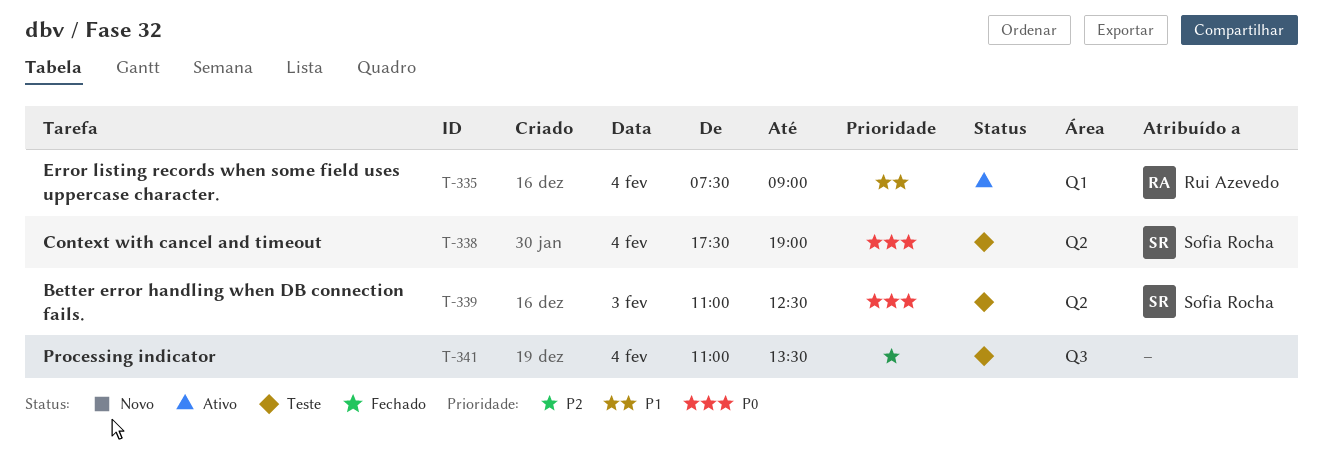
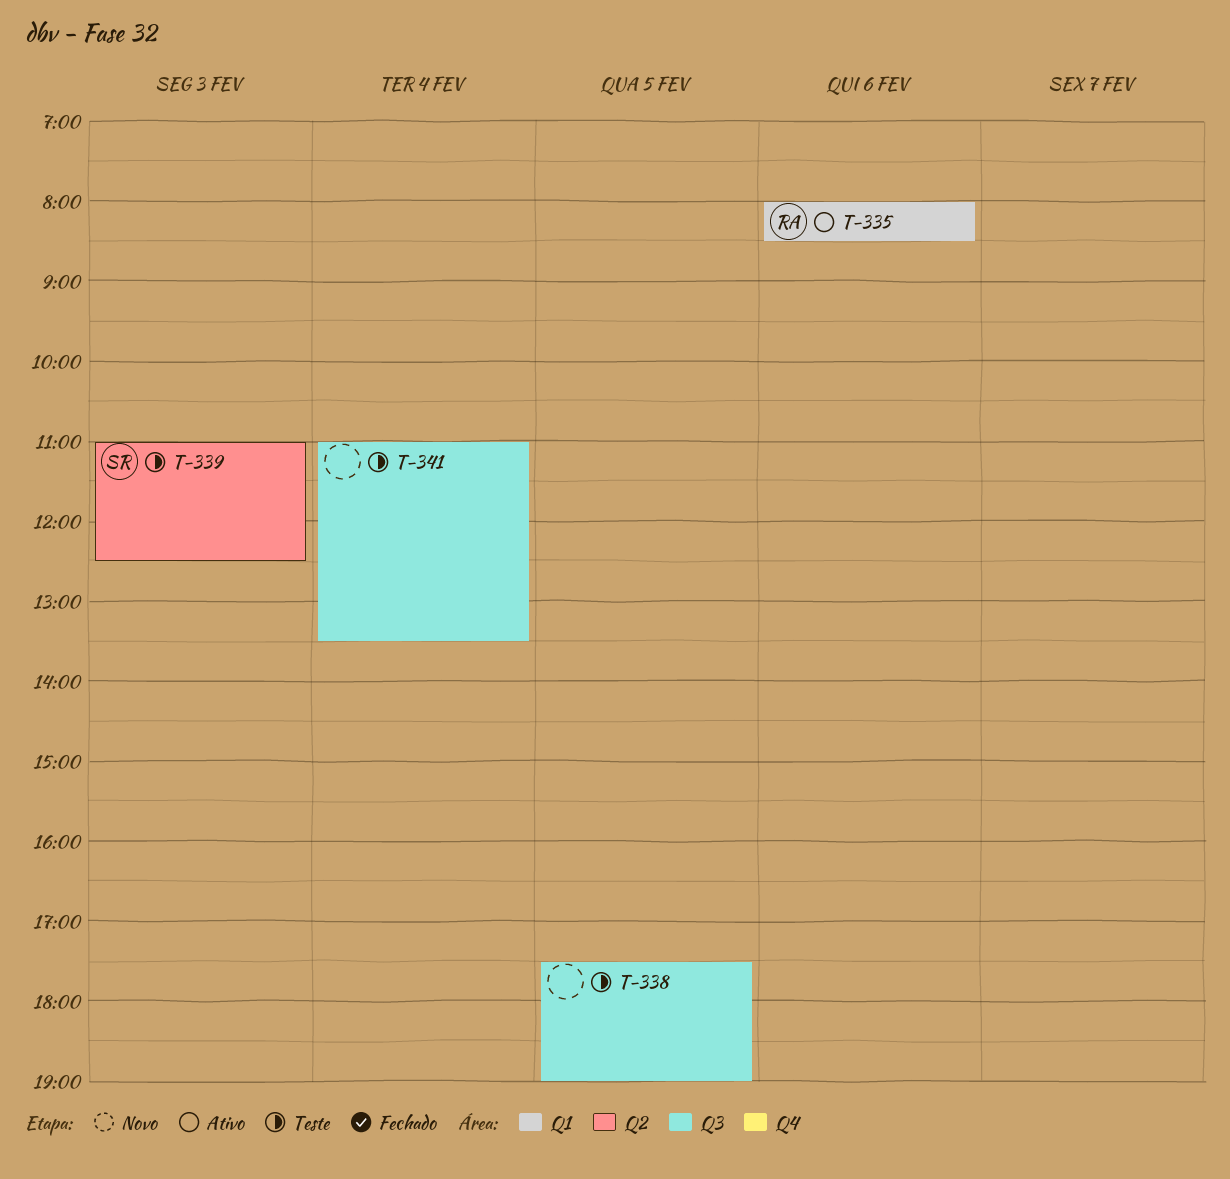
T-335, day: Feb 4 -> Feb 6
T-335, begins: 07:30 -> 08:00
T-335, ends: 09:00 -> 08:30
T-338, owner: Sofia Rocha -> none
T-338, label: Q2 -> Q3
T-338, day: Feb 4 -> Feb 5

